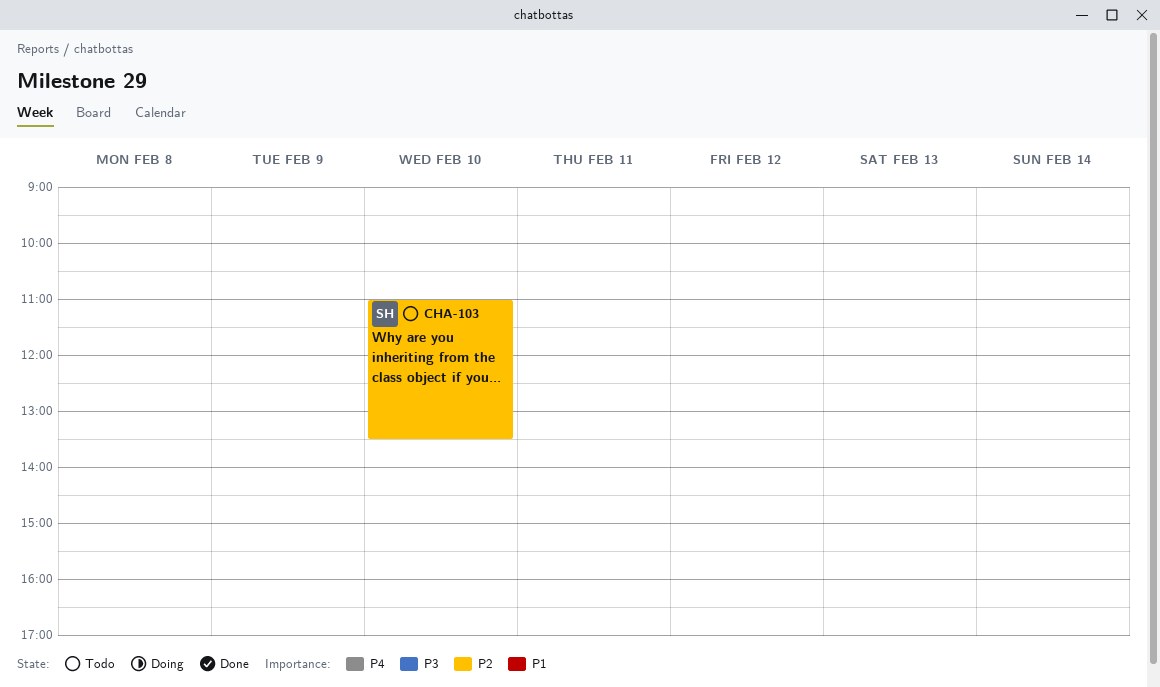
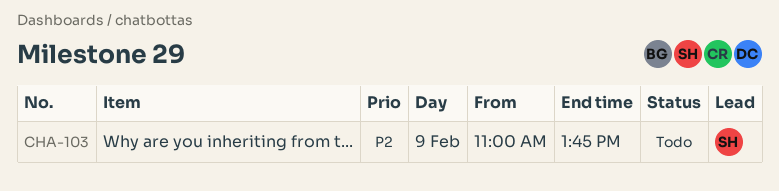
CHA-103, day: Feb 10 -> Feb 9
CHA-103, ends: 13:30 -> 13:45

